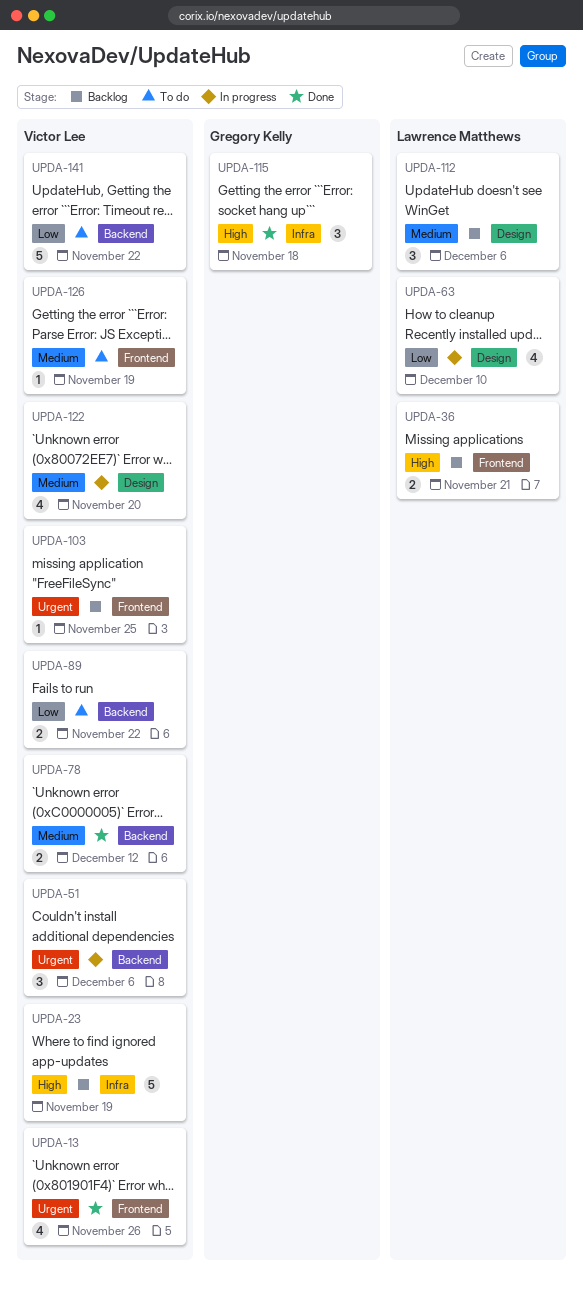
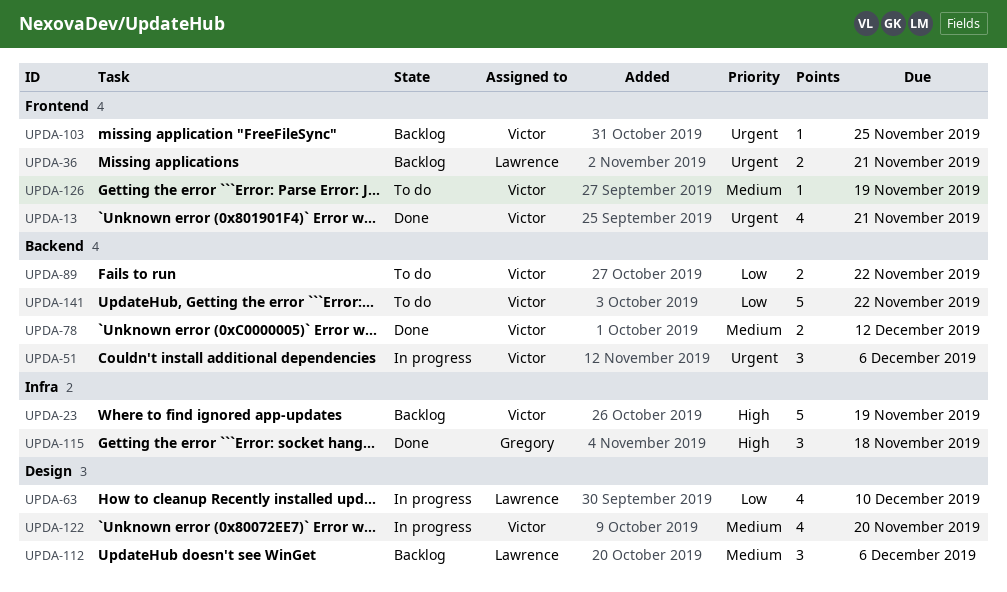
UPDA-13, due: Nov 26 -> Nov 21
UPDA-36, priority: High -> Urgent

